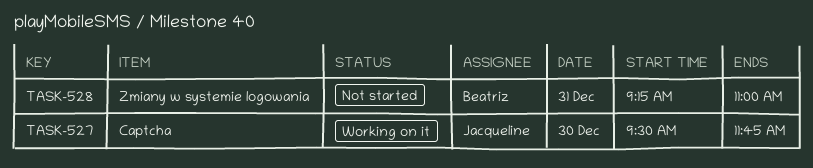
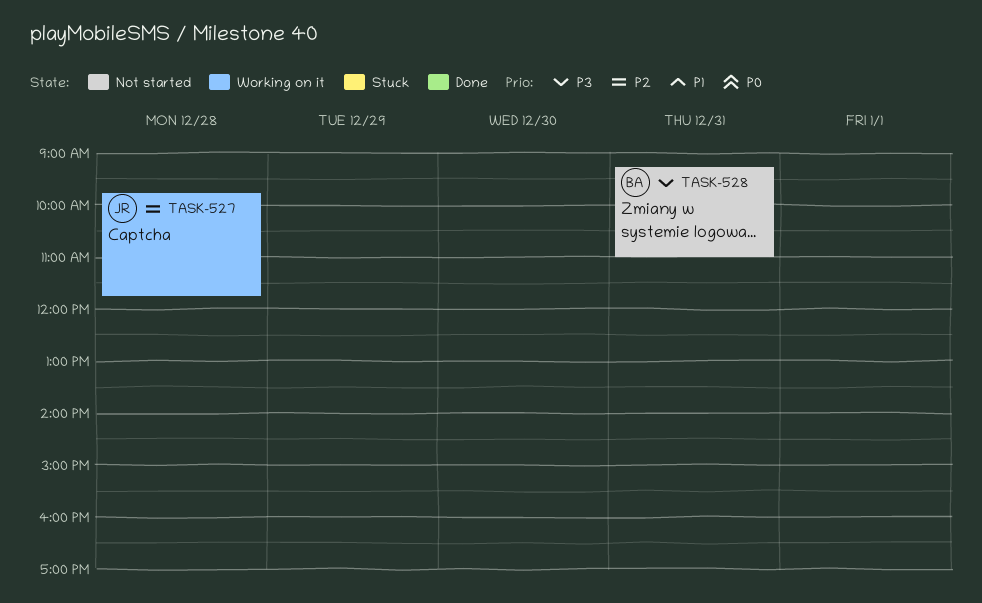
TASK-527, day: Dec 30 -> Dec 28
TASK-527, begins: 09:30 -> 09:45

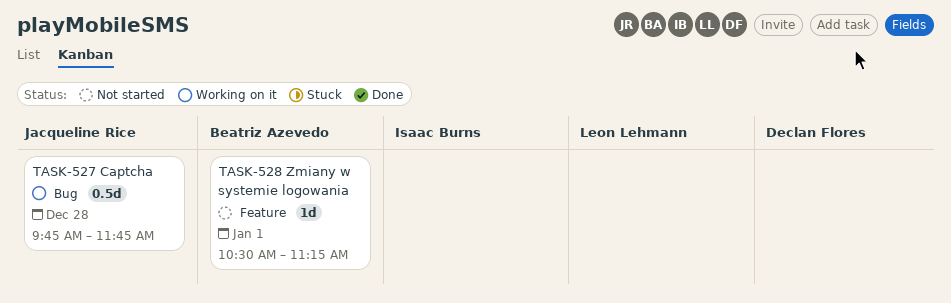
TASK-528, day: Dec 31 -> Jan 1
TASK-528, begins: 09:15 -> 10:30
TASK-528, ends: 11:00 -> 11:15

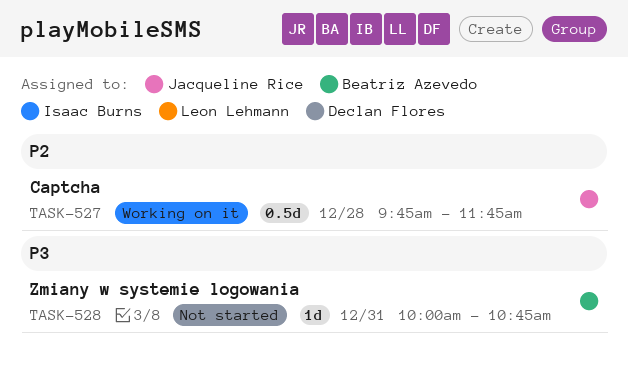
TASK-528, day: Jan 1 -> Dec 31
TASK-528, begins: 10:30 -> 10:00
TASK-528, ends: 11:15 -> 10:45

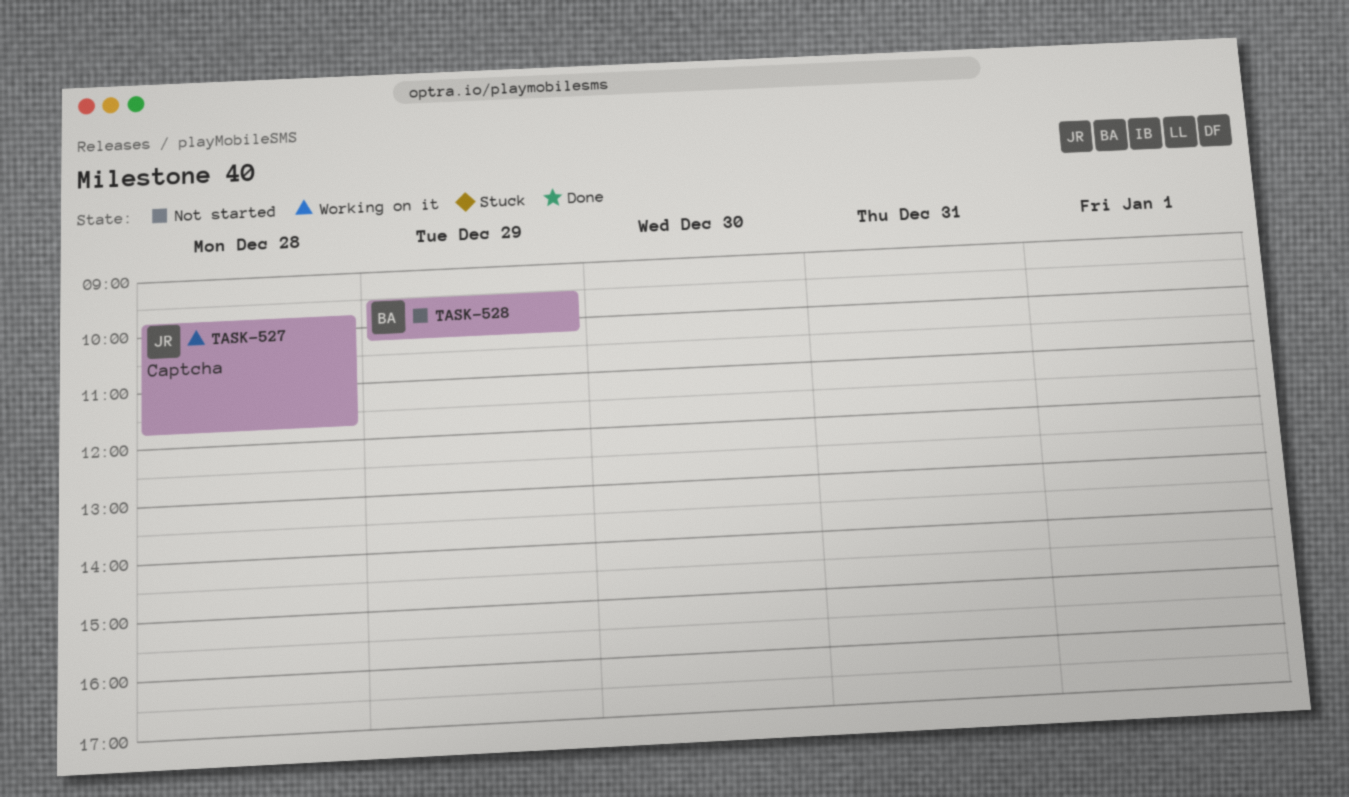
TASK-528, day: Dec 31 -> Dec 29
TASK-528, begins: 10:00 -> 09:30
TASK-528, ends: 10:45 -> 10:15

